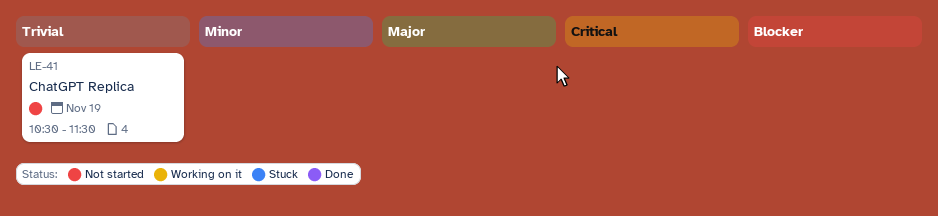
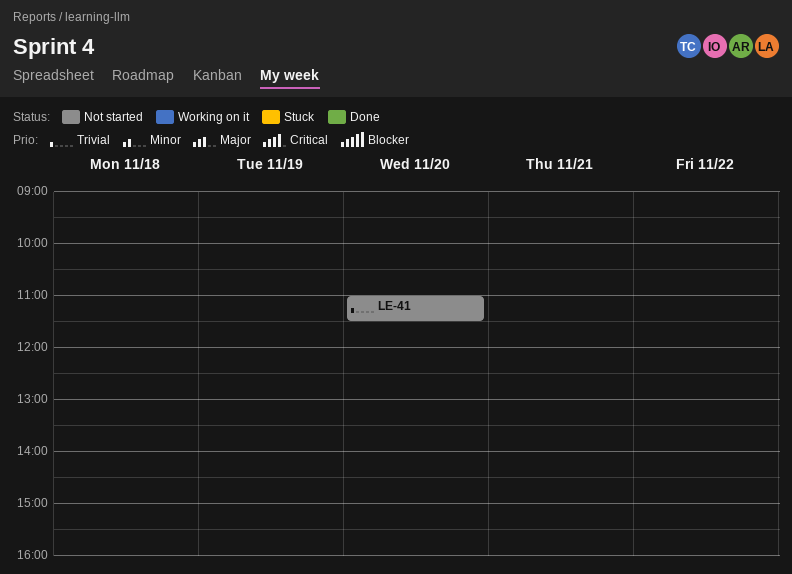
LE-41, day: Nov 19 -> Nov 20
LE-41, begins: 10:30 -> 11:00

